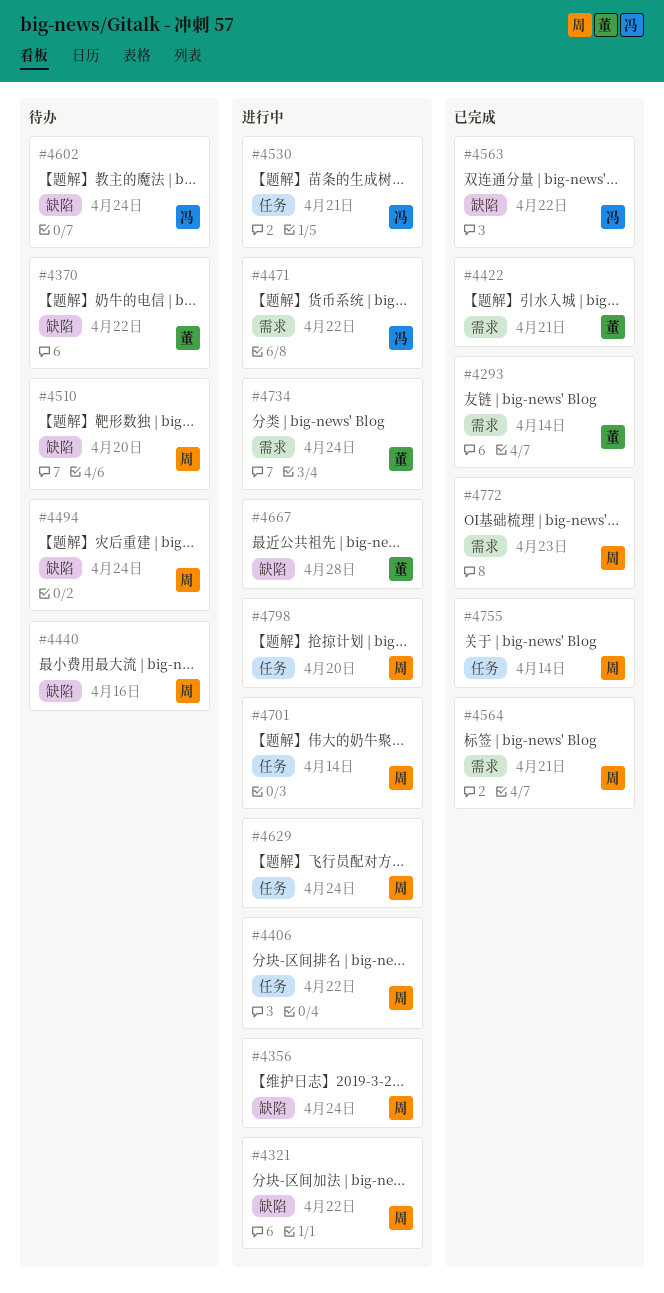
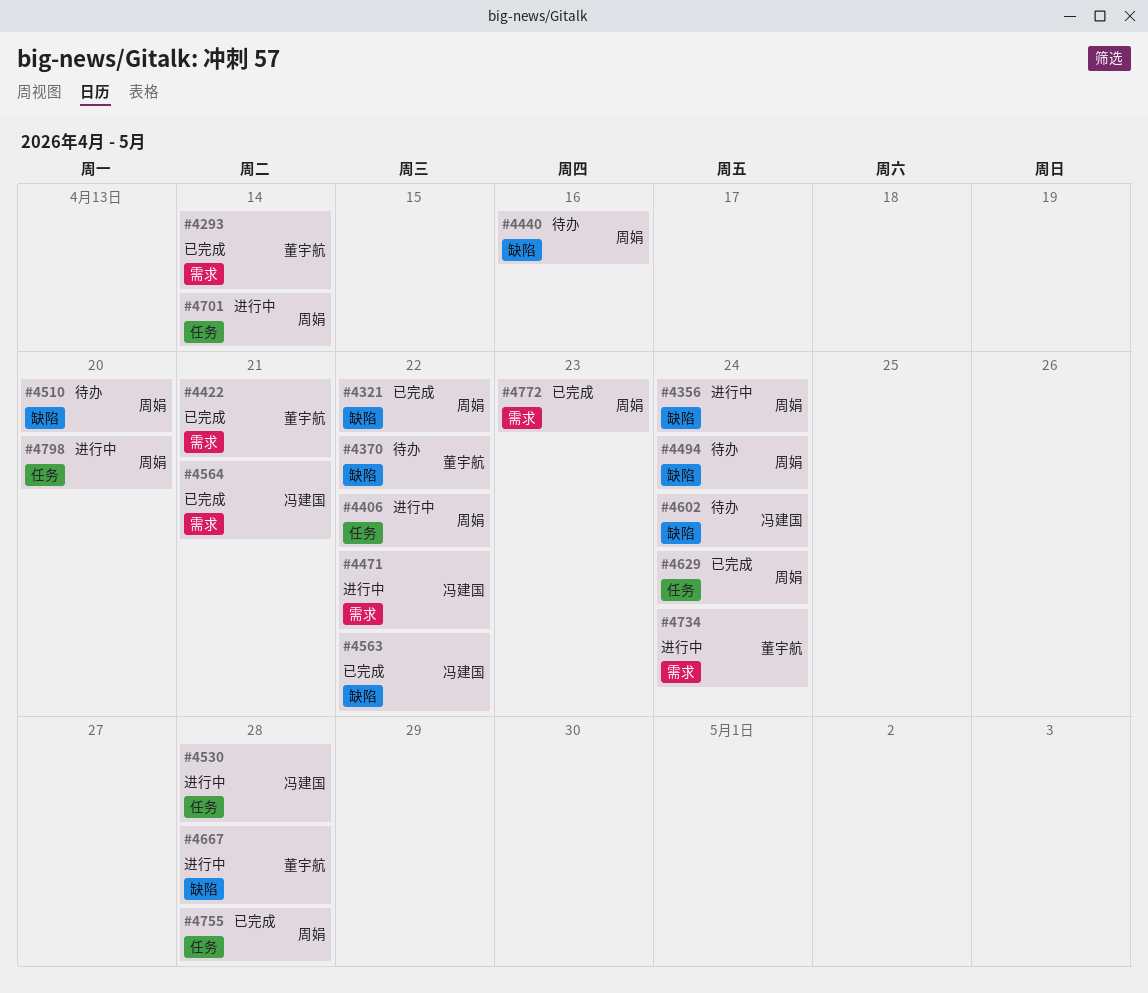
#4321, status: 进行中 -> 已完成
#4530, due: Apr 21 -> Apr 28
#4564, owner: 周娟 -> 冯建国
#4629, status: 进行中 -> 已完成
#4755, due: Apr 14 -> Apr 28

